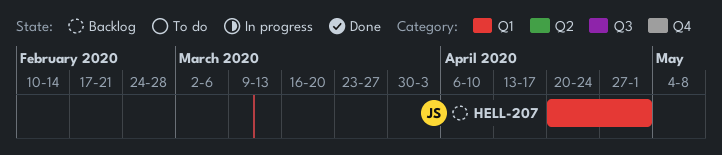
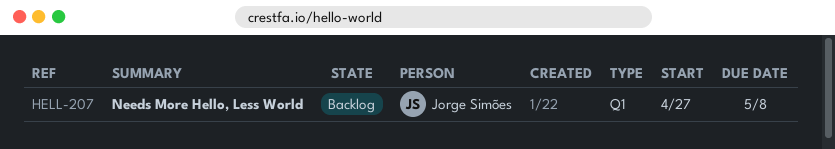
HELL-207, start: Apr 20 -> Apr 27
HELL-207, due: May 1 -> May 8

